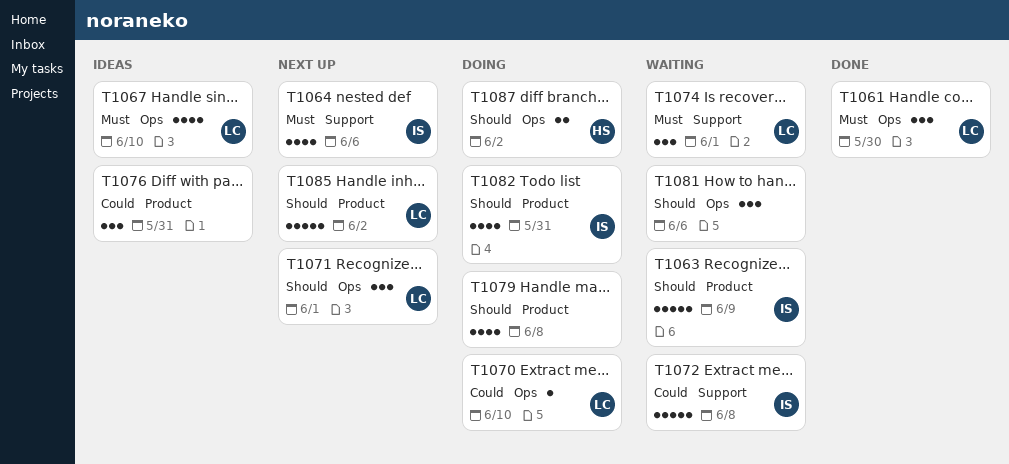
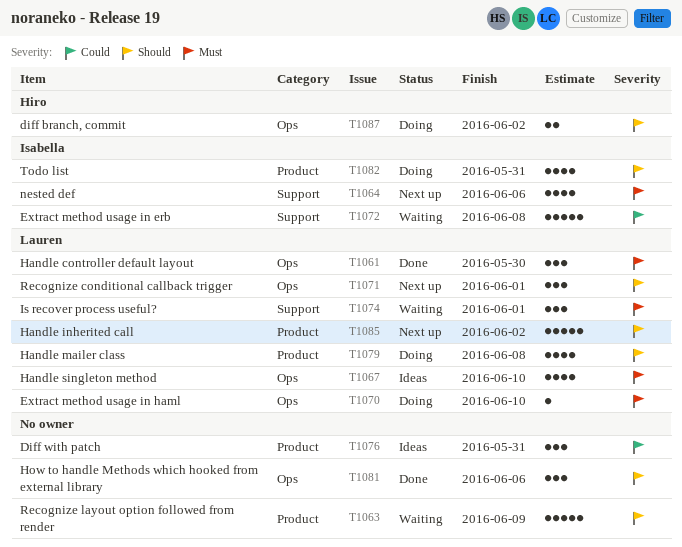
T1063, owner: Isabella -> none
T1070, priority: Could -> Must
T1079, owner: none -> Lauren
T1081, status: Waiting -> Done

